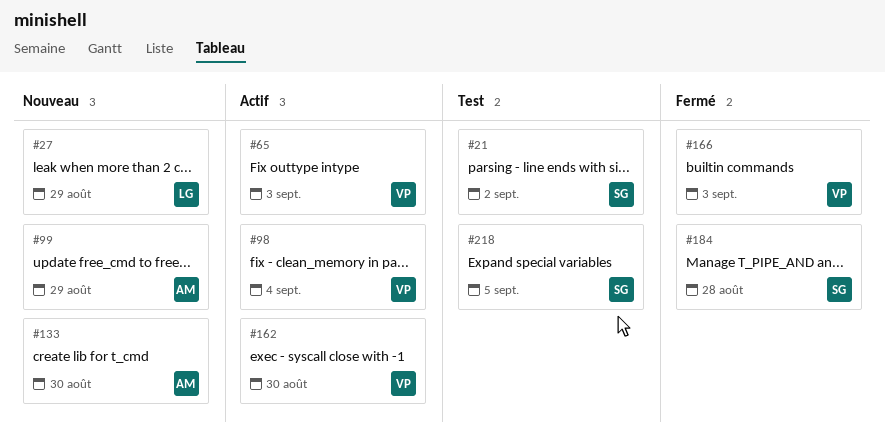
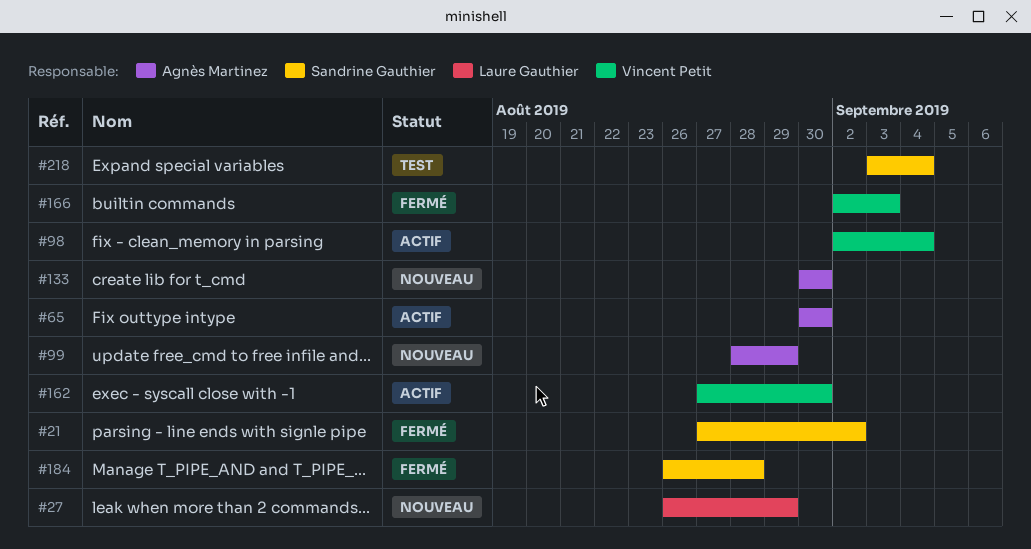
#21, status: Test -> Fermé
#65, owner: Vincent Petit -> Agnès Martinez
#65, due: Sep 3 -> Aug 30
#218, due: Sep 5 -> Sep 4

